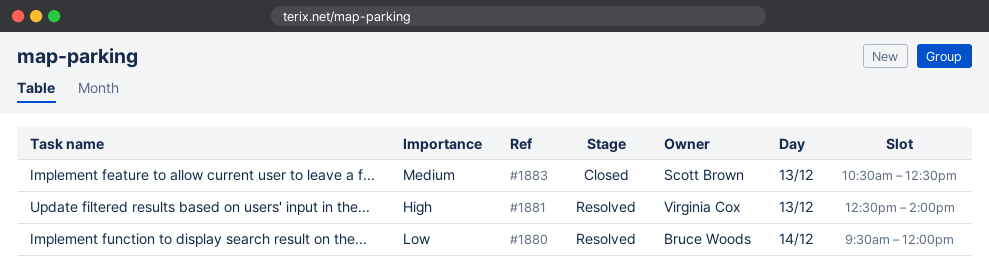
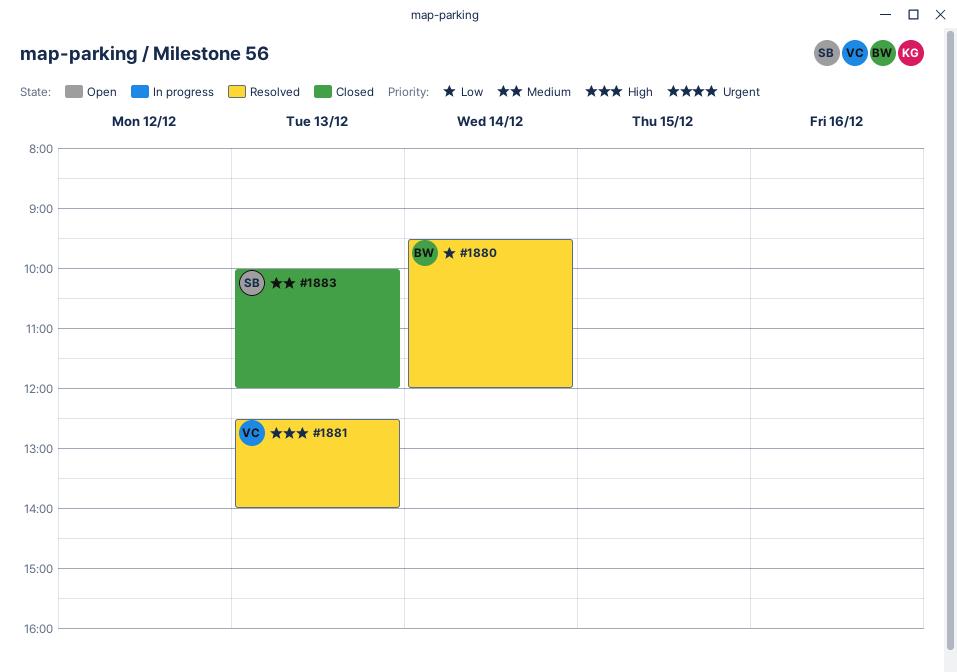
#1883, begins: 10:30 -> 10:00
#1883, ends: 12:30 -> 12:00

